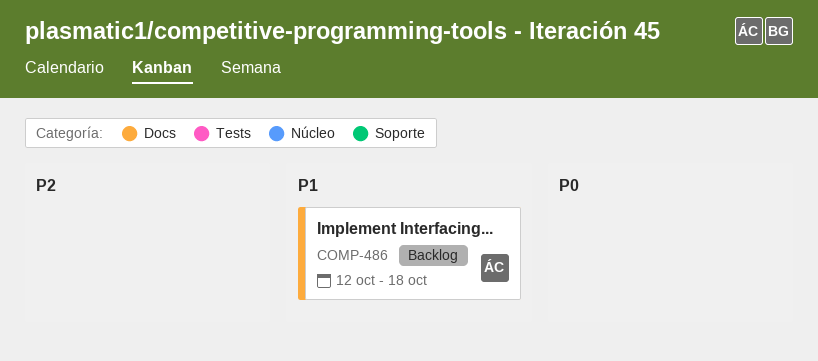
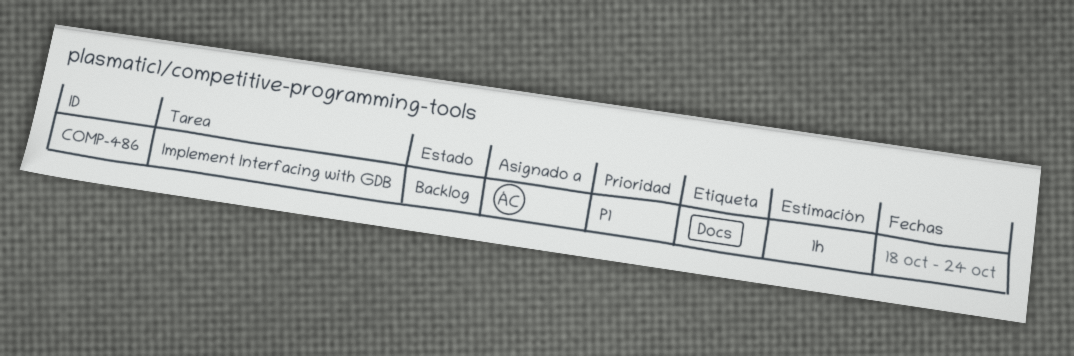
COMP-486, start: Oct 12 -> Oct 18
COMP-486, due: Oct 18 -> Oct 24

